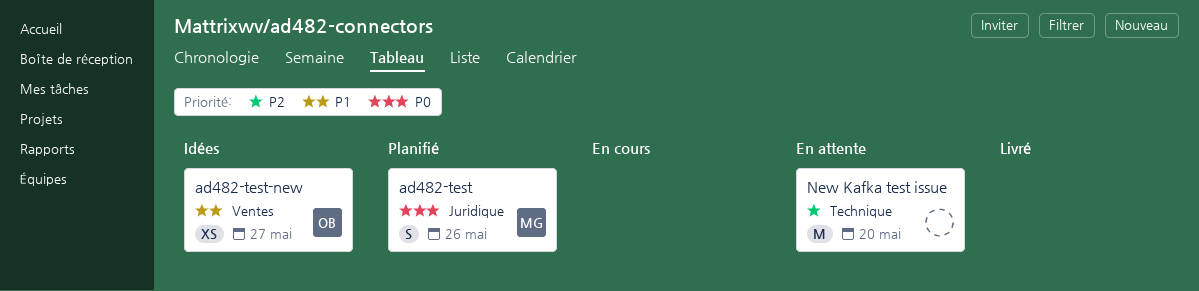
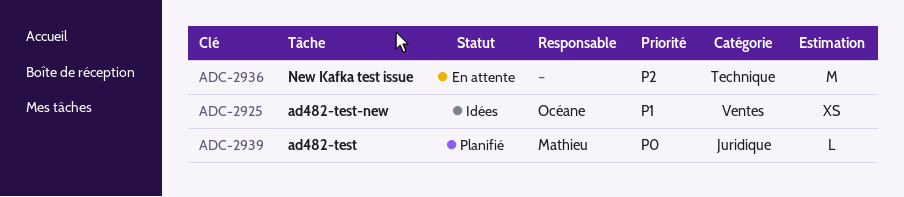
ad482-test, estimate: S -> L

